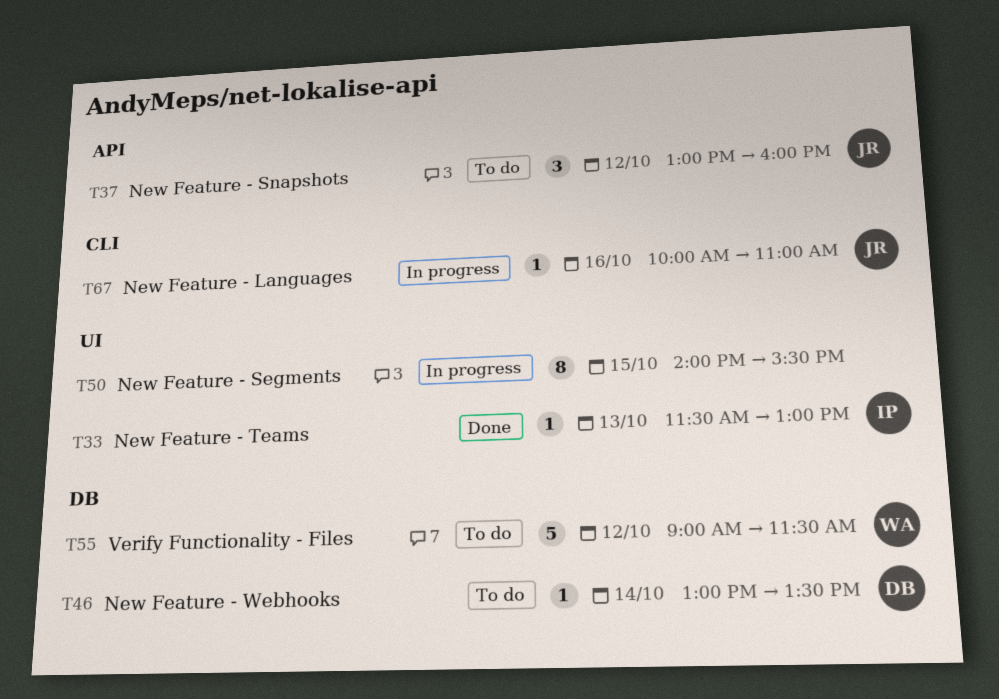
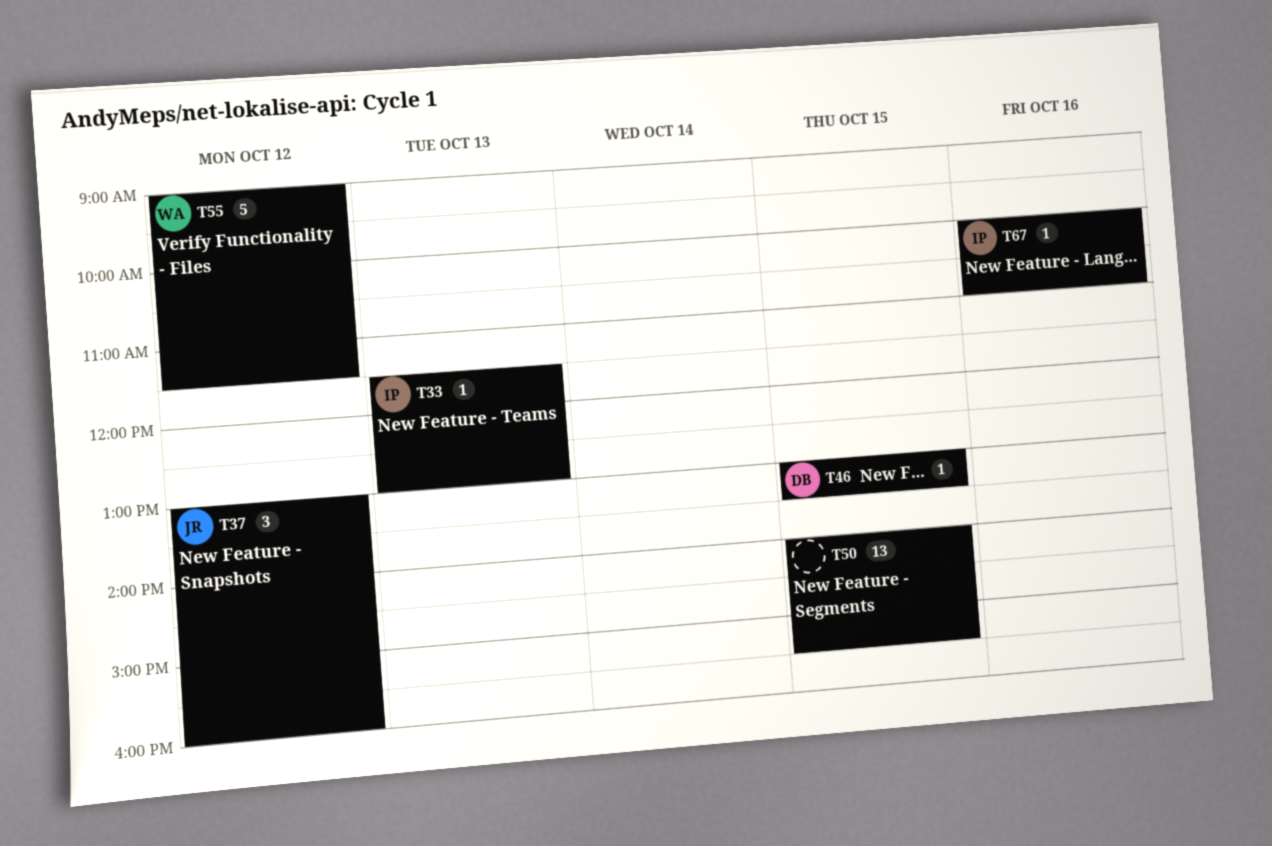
T46, day: Oct 14 -> Oct 15
T50, estimate: 8 -> 13
T67, owner: JR -> IP

